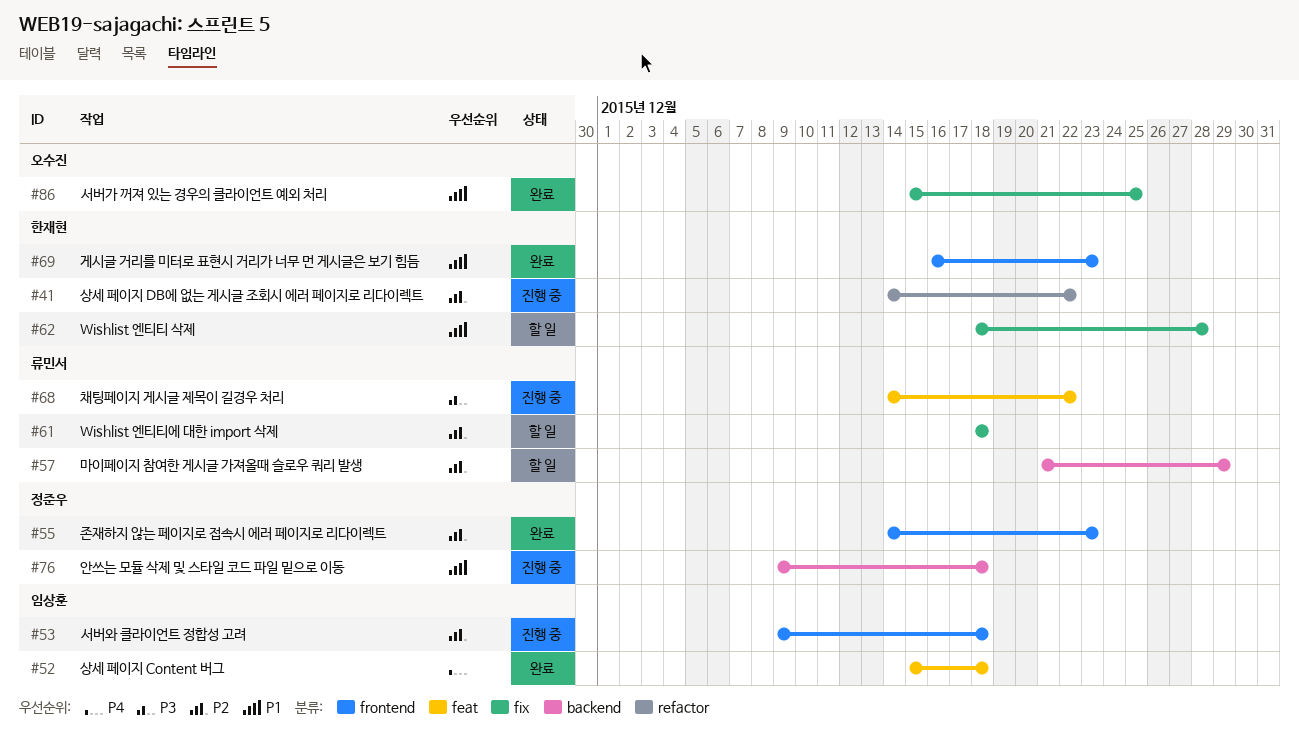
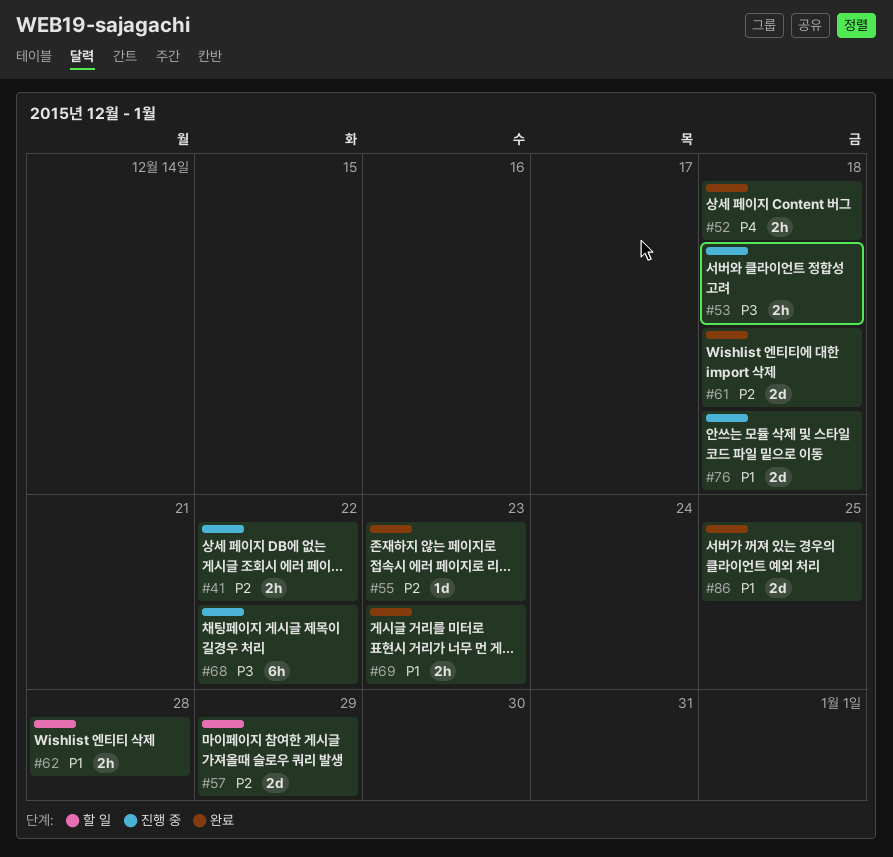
#53, priority: P2 -> P3
#61, status: 할 일 -> 완료

